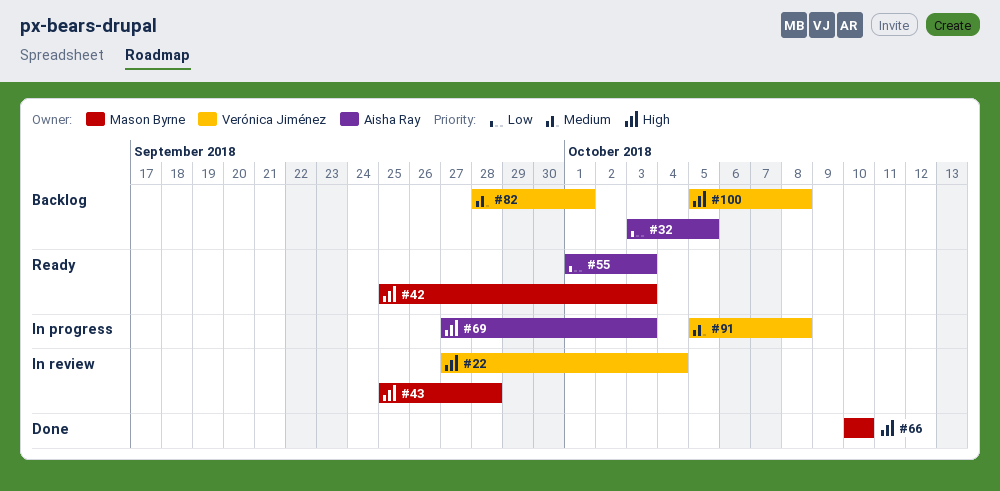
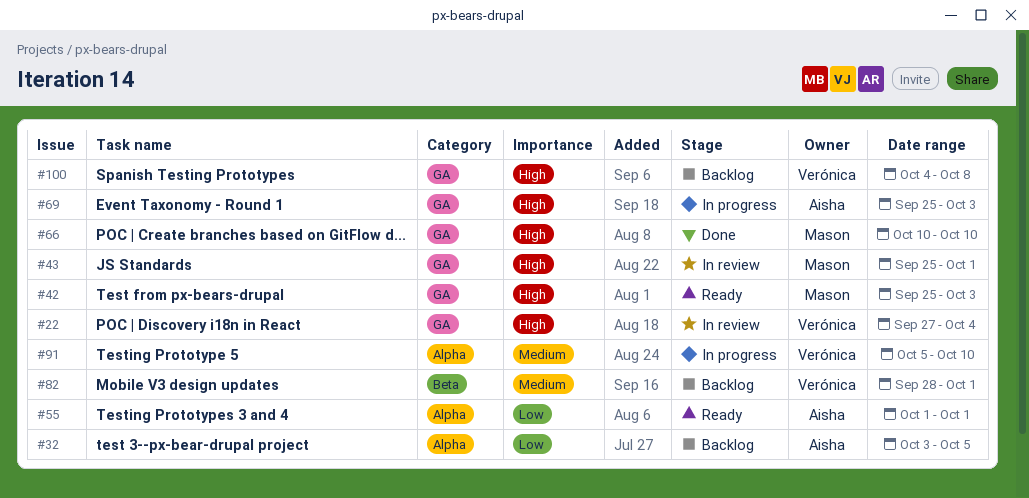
#43, due: Sep 28 -> Oct 1
#55, due: Oct 3 -> Oct 1
#69, start: Sep 27 -> Sep 25
#91, due: Oct 8 -> Oct 10
#100, start: Oct 5 -> Oct 4

